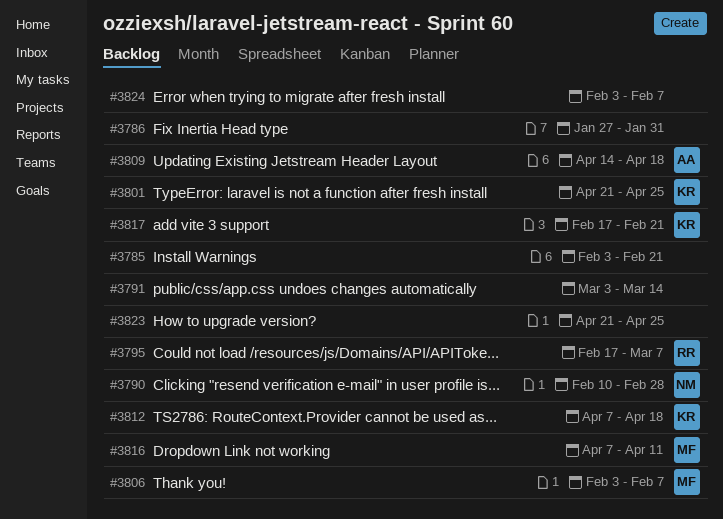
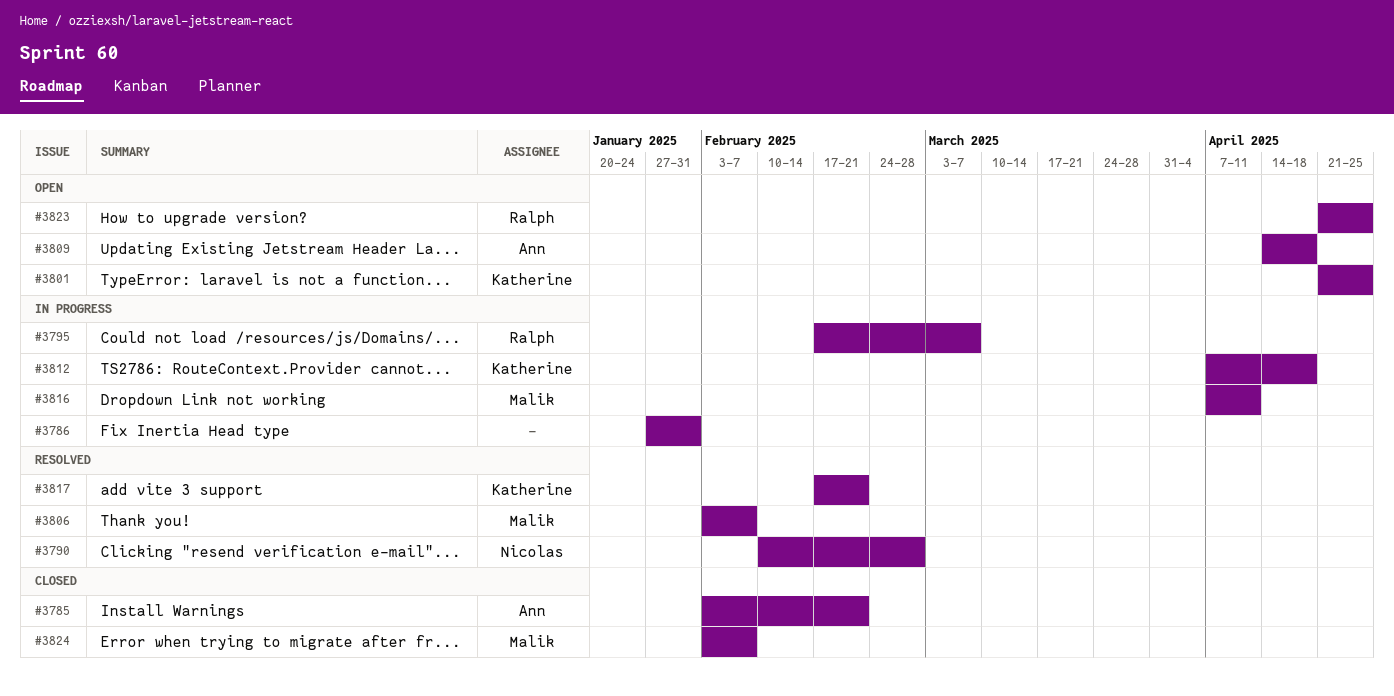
#3785, owner: none -> Ann
#3791: present -> none
#3823, owner: none -> Ralph
#3824, owner: none -> Malik

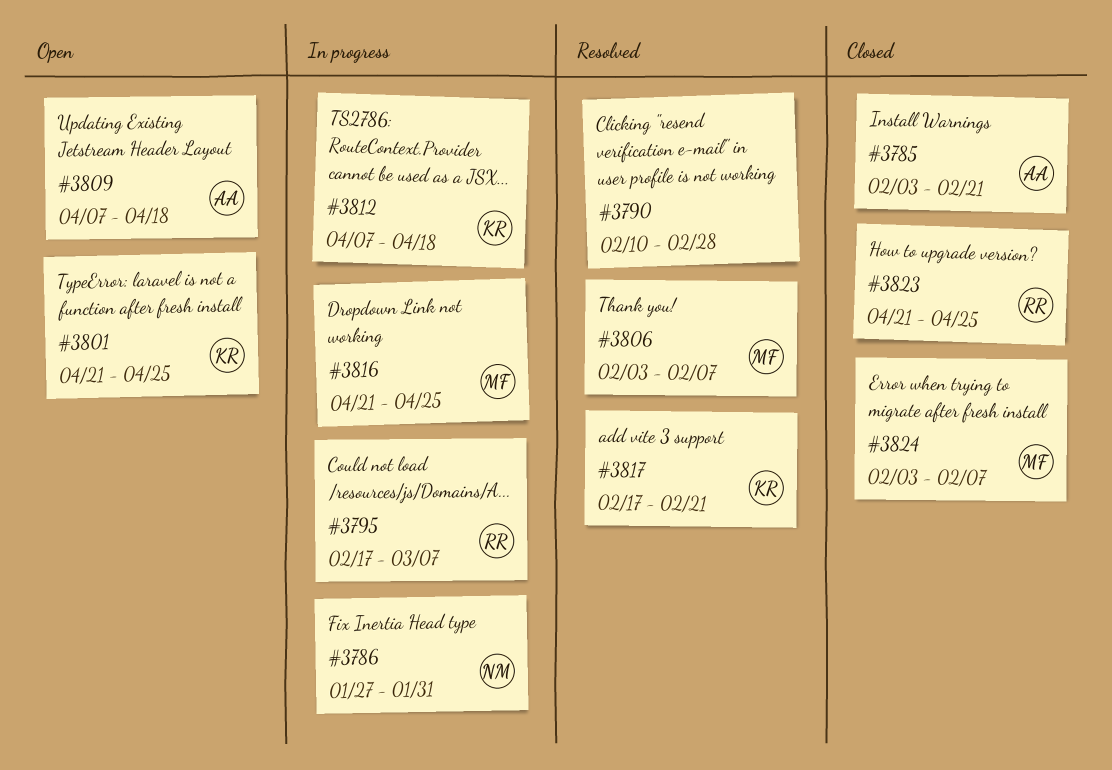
#3786, owner: none -> Nicolas
#3790, owner: Nicolas -> none
#3809, start: Apr 14 -> Apr 7
#3816, start: Apr 7 -> Apr 21
#3816, due: Apr 11 -> Apr 25
#3823, status: Open -> Closed

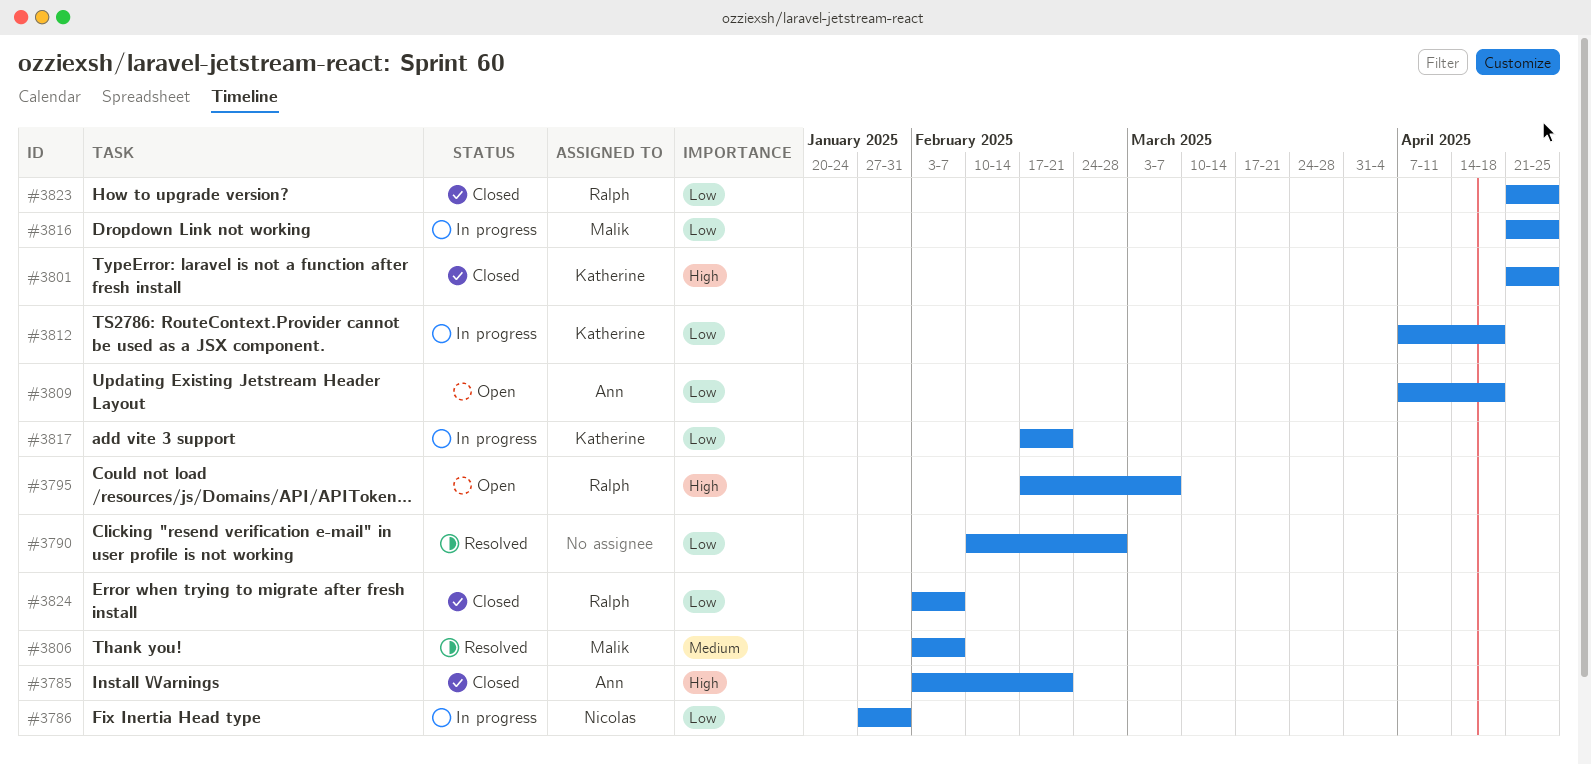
#3795, status: In progress -> Open
#3801, status: Open -> Closed
#3817, status: Resolved -> In progress
#3824, owner: Malik -> Ralph

